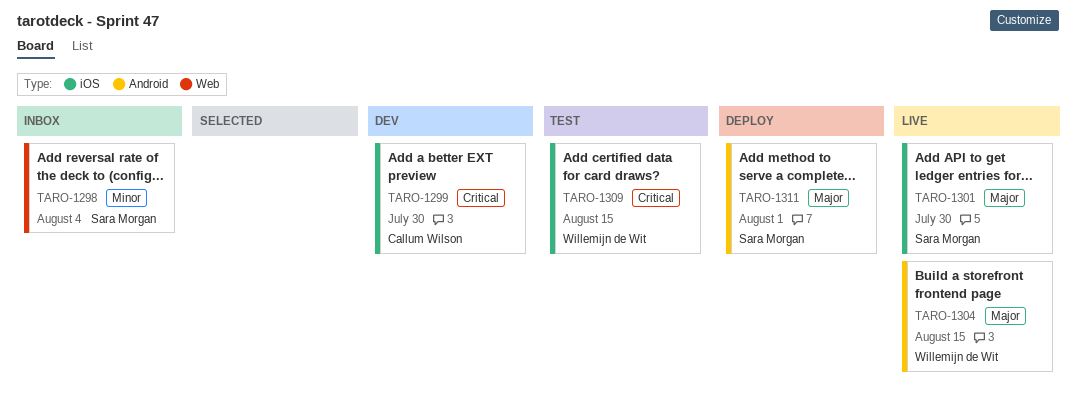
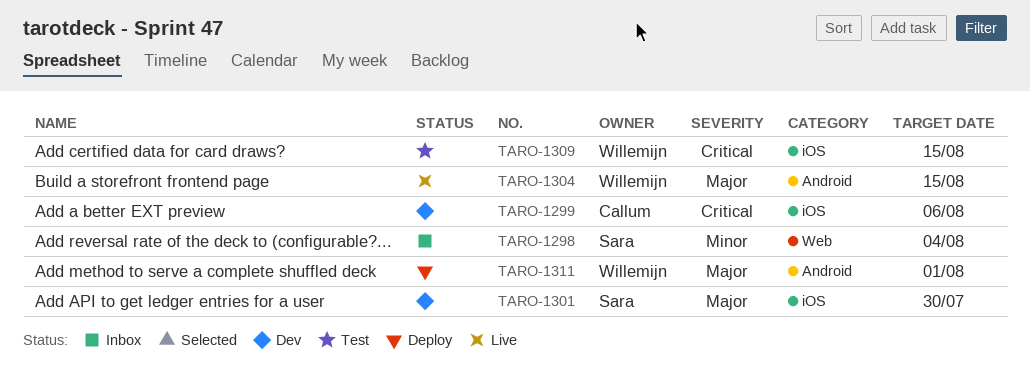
TARO-1299, due: Jul 30 -> Aug 6
TARO-1301, status: Live -> Dev
TARO-1311, owner: Sara Morgan -> Willemijn de Wit

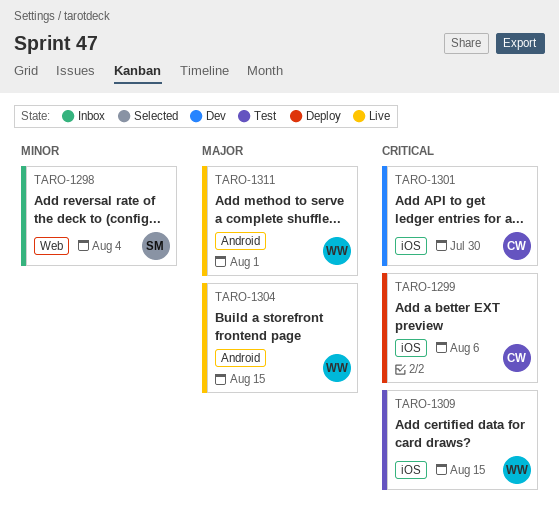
TARO-1299, status: Dev -> Deploy
TARO-1301, owner: Sara -> Callum
TARO-1301, priority: Major -> Critical
TARO-1311, status: Deploy -> Live

